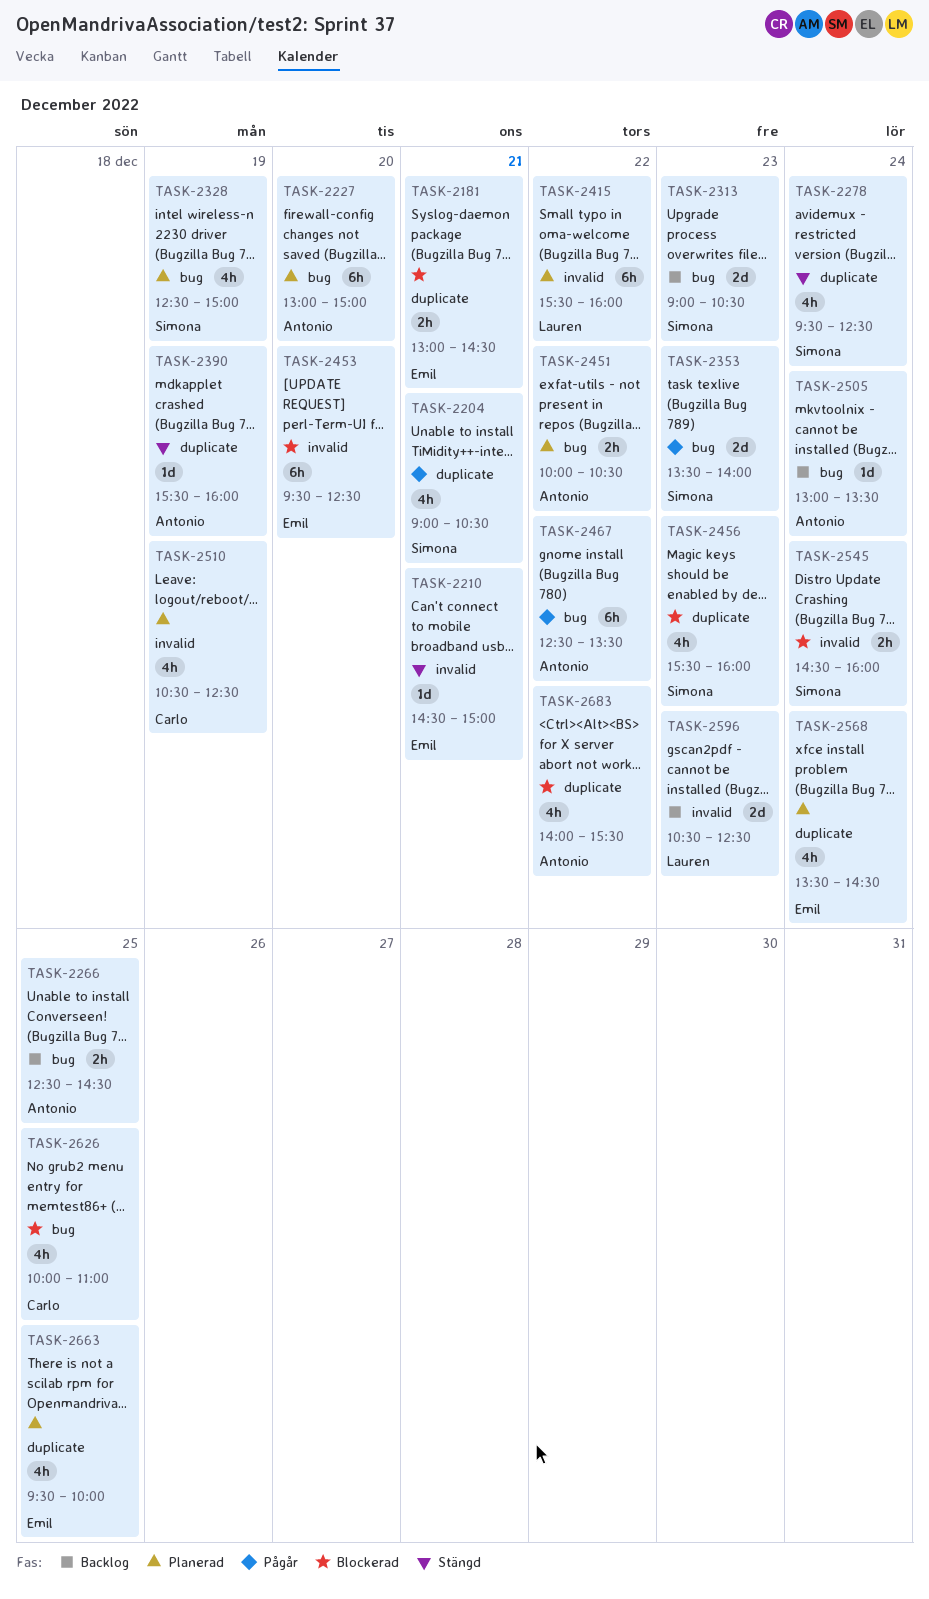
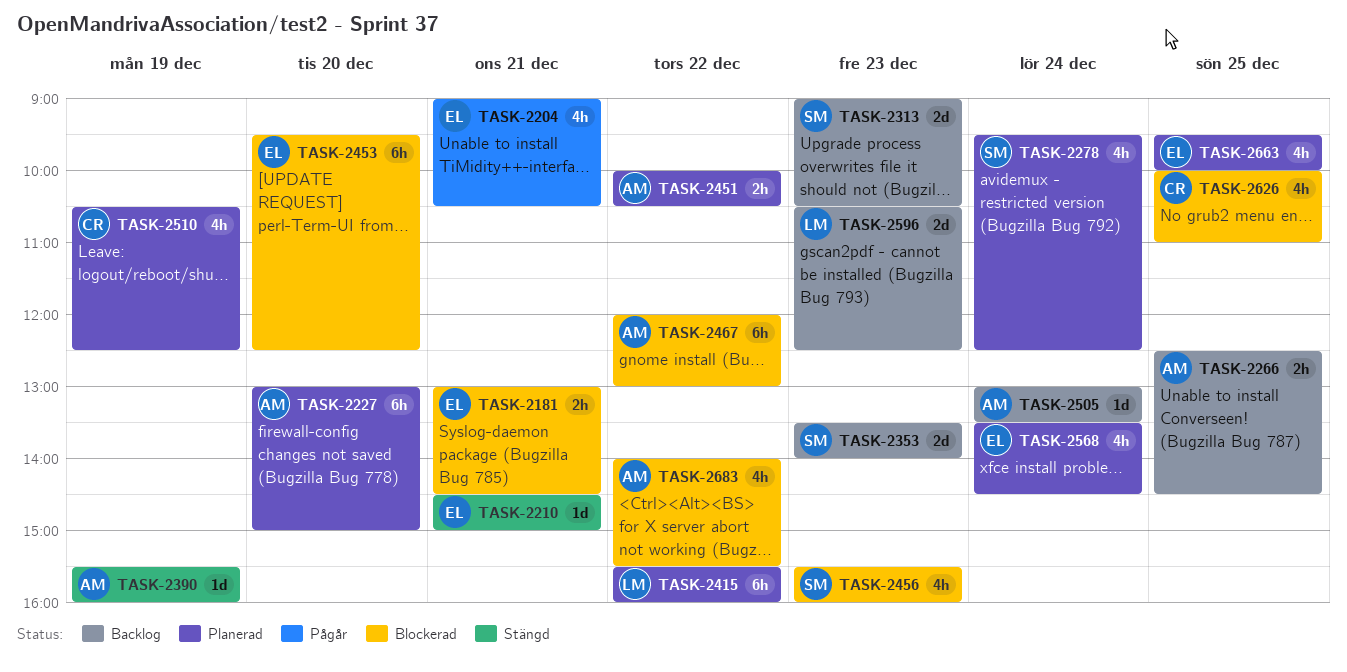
TASK-2204, owner: Simona -> Emil
TASK-2278, status: Stängd -> Planerad
TASK-2328: present -> none
TASK-2353, status: Pågår -> Backlog
TASK-2467, status: Pågår -> Blockerad
TASK-2467, begins: 12:30 -> 12:00
TASK-2467, ends: 13:30 -> 13:00
TASK-2545: present -> none

